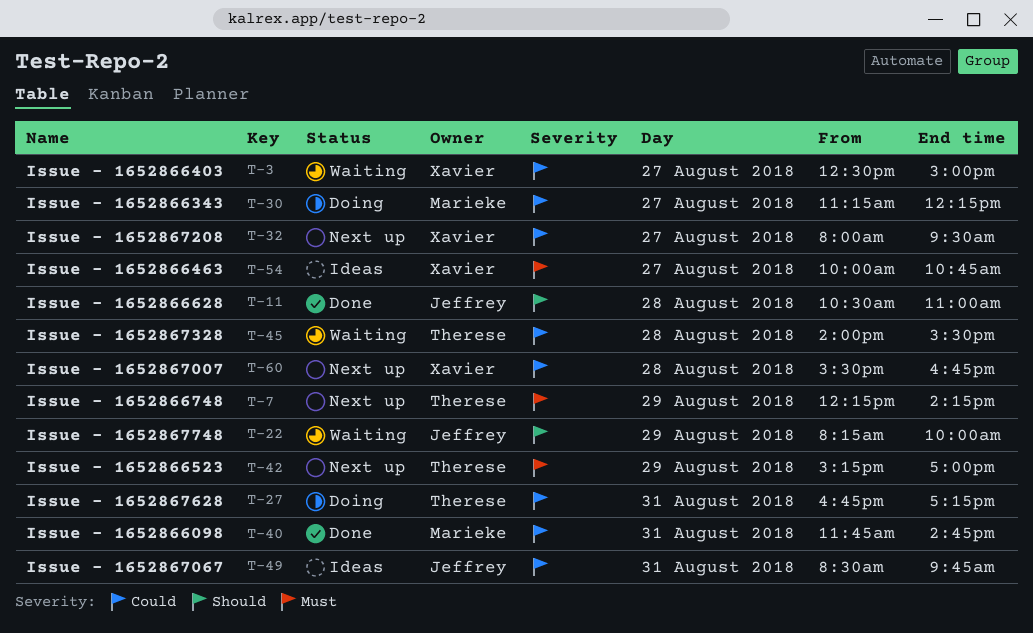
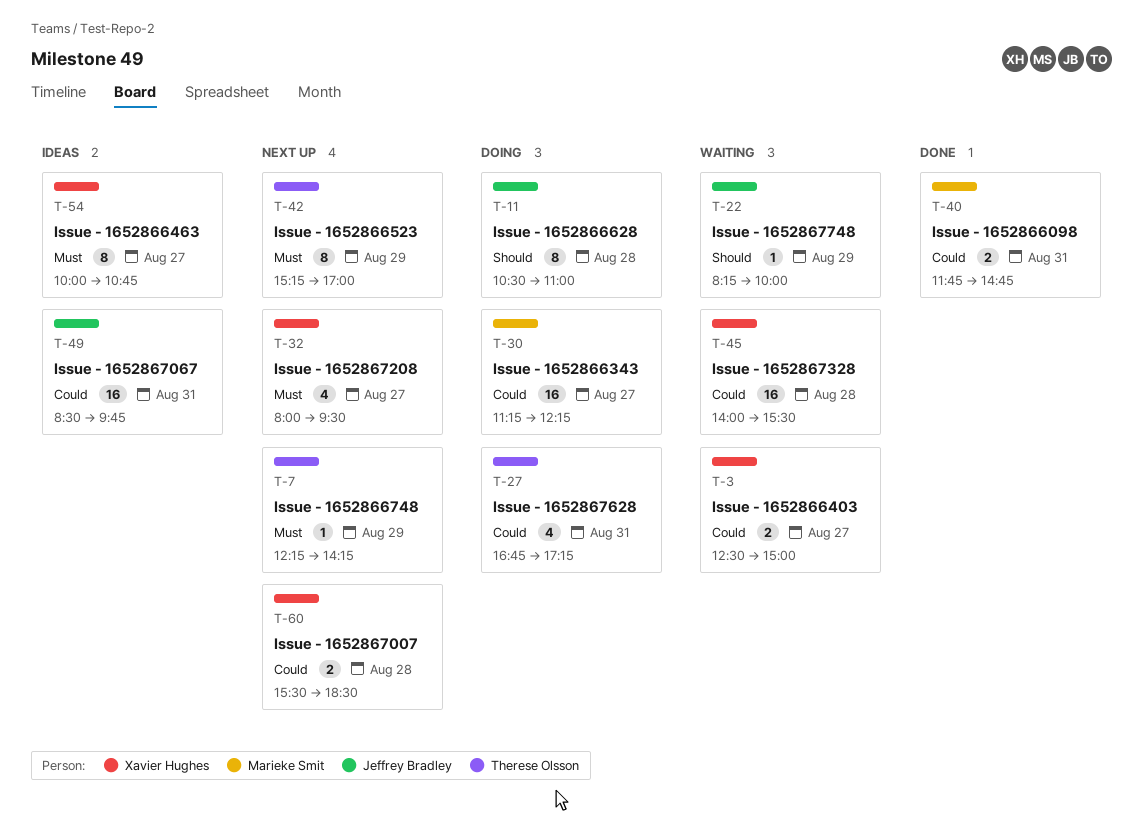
T-11, status: Done -> Doing
T-32, priority: Could -> Must
T-45, owner: Therese Olsson -> Xavier Hughes
T-60, ends: 16:45 -> 18:30

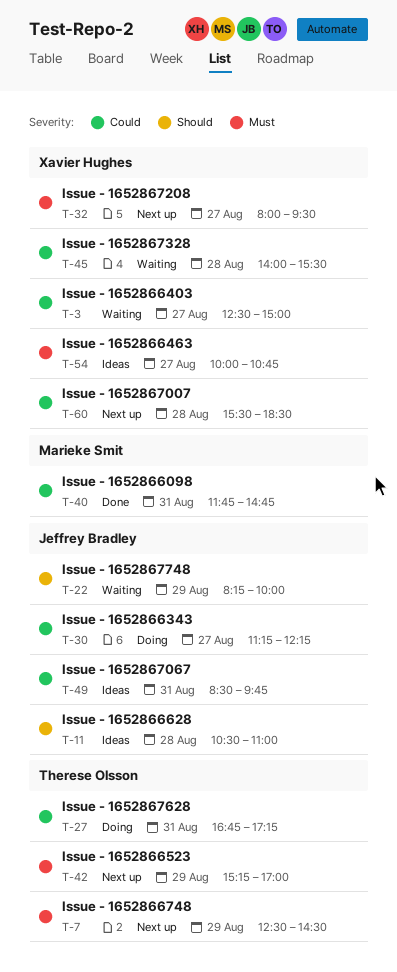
T-7, begins: 12:15 -> 12:30
T-7, ends: 14:15 -> 14:30
T-11, status: Doing -> Ideas
T-30, owner: Marieke Smit -> Jeffrey Bradley

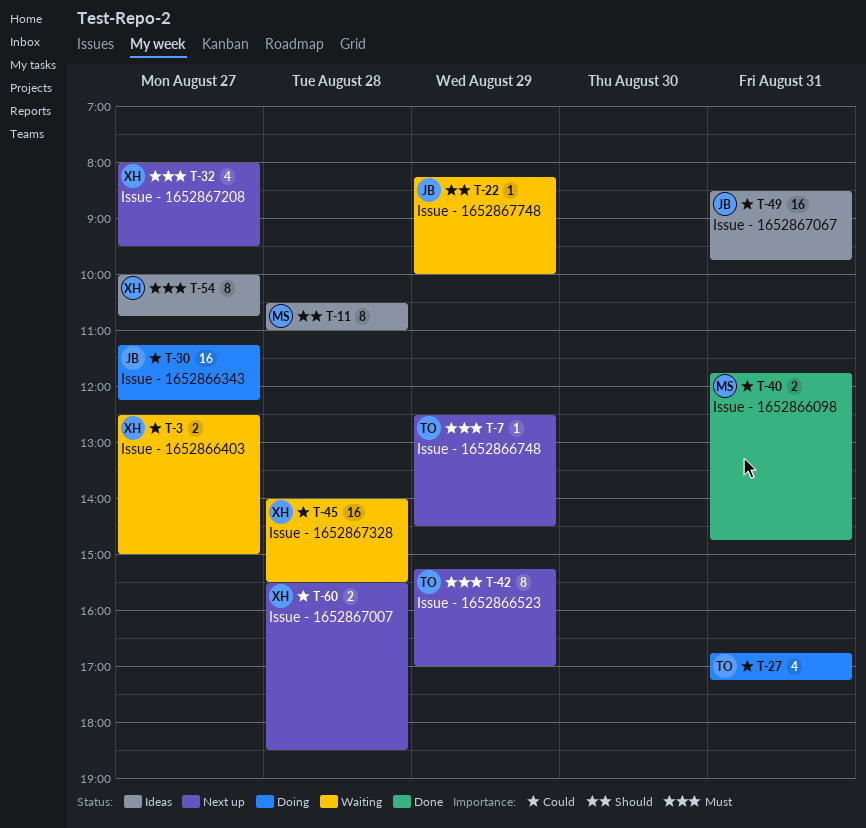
T-11, owner: Jeffrey Bradley -> Marieke Smit

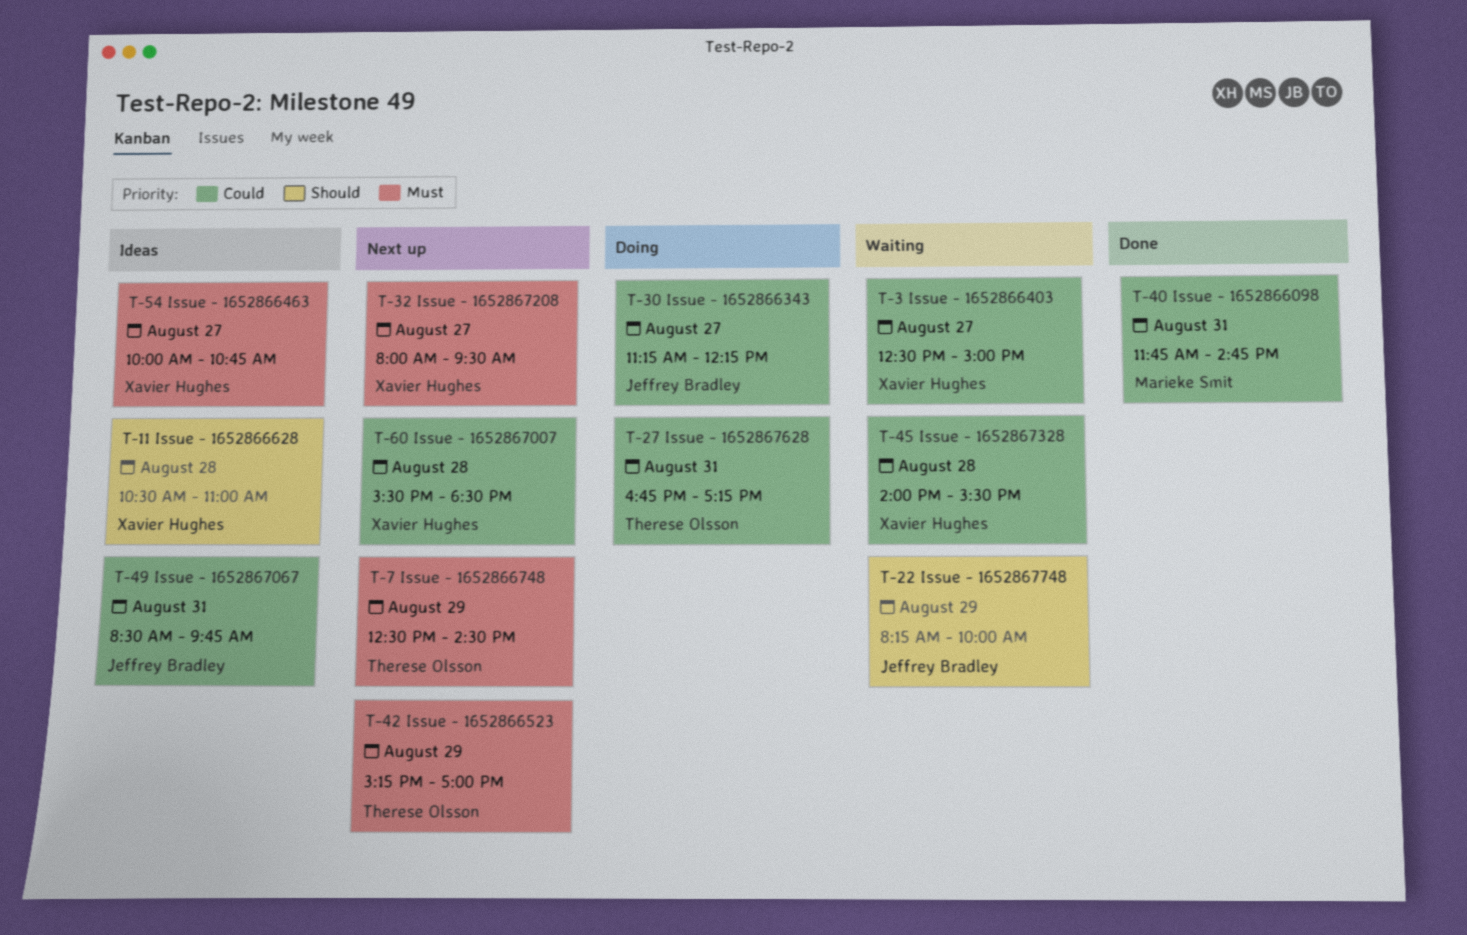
T-11, owner: Marieke Smit -> Xavier Hughes

